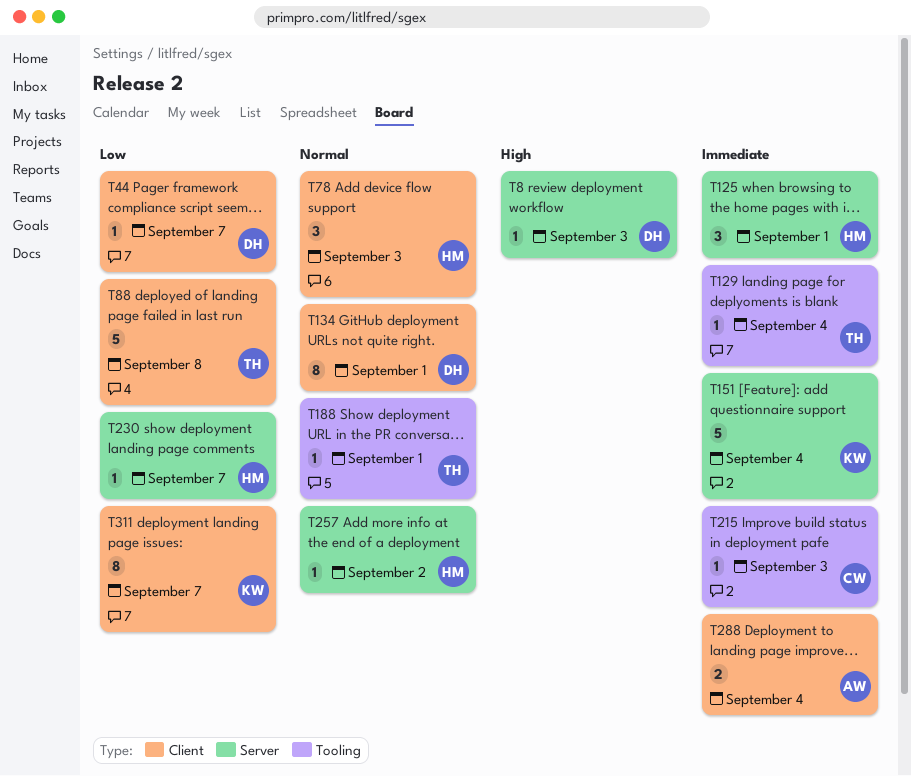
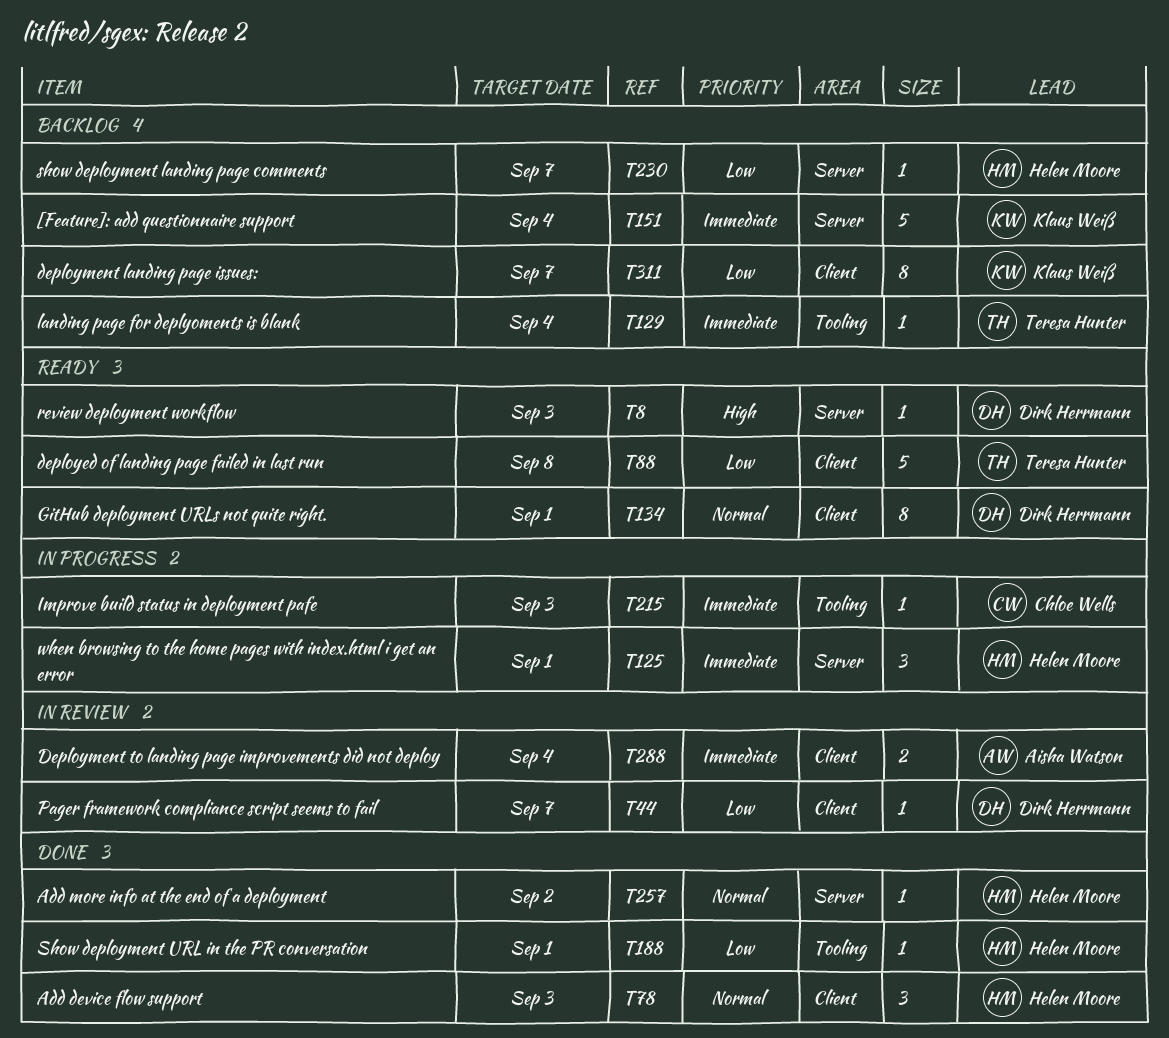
T188, owner: Teresa Hunter -> Helen Moore
T188, priority: Normal -> Low

